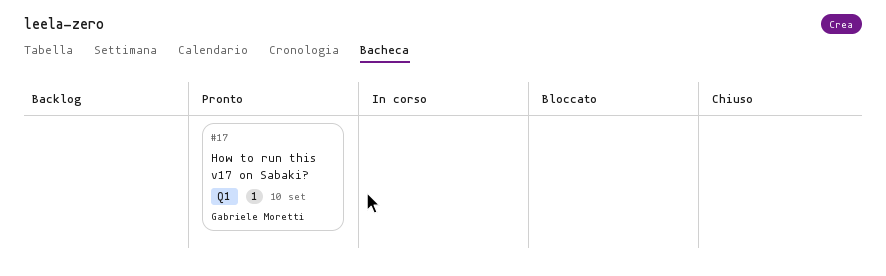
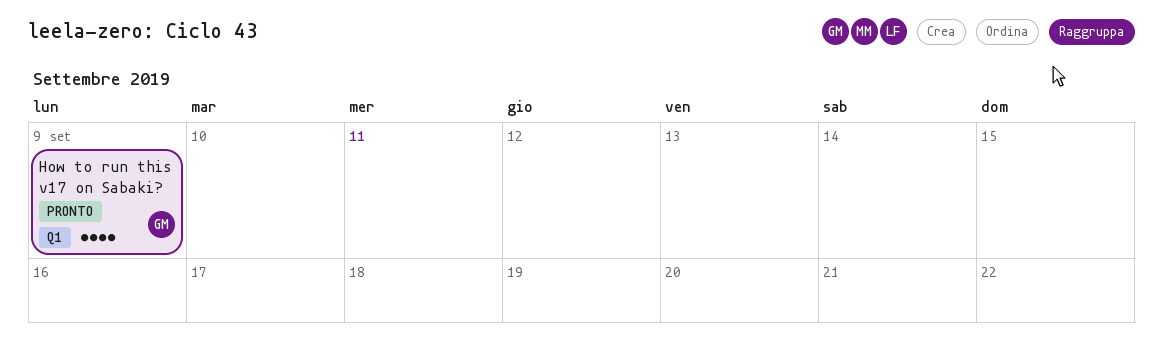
How to run this v17 on Sabaki?, estimate: 1 -> 4
How to run this v17 on Sabaki?, due: Sep 10 -> Sep 9

